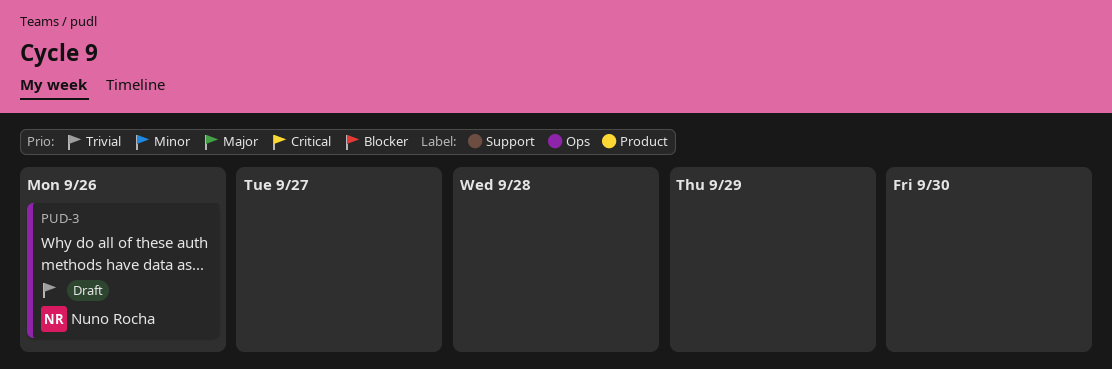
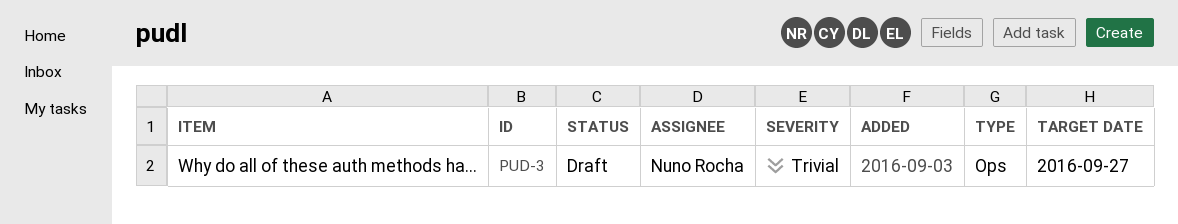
PUD-3, due: Sep 26 -> Sep 27

